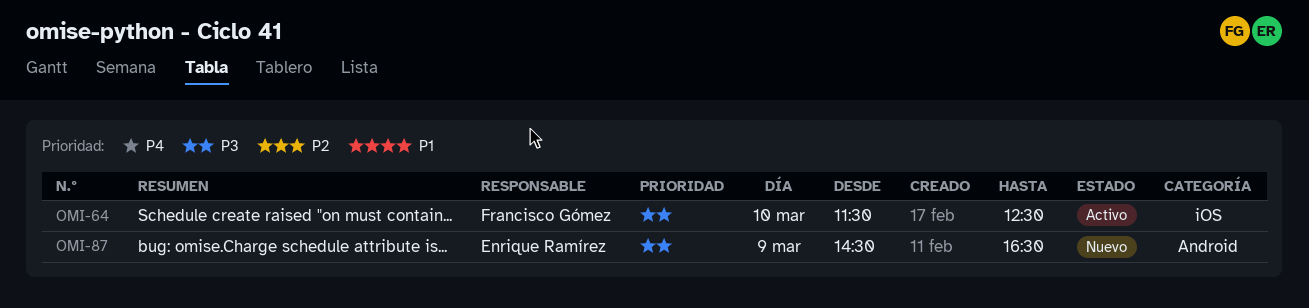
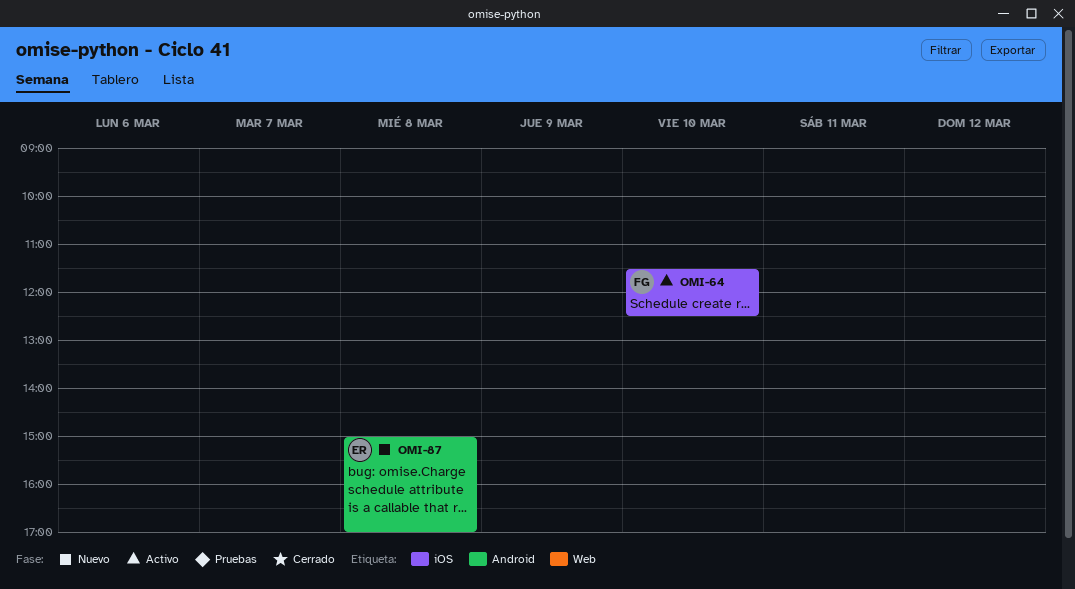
OMI-87, day: Mar 9 -> Mar 8
OMI-87, begins: 14:30 -> 15:00
OMI-87, ends: 16:30 -> 17:00

